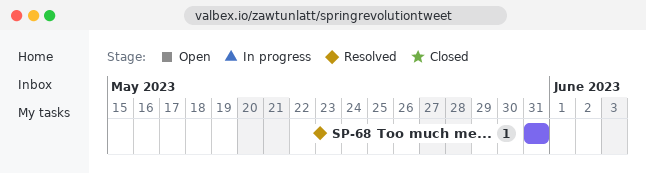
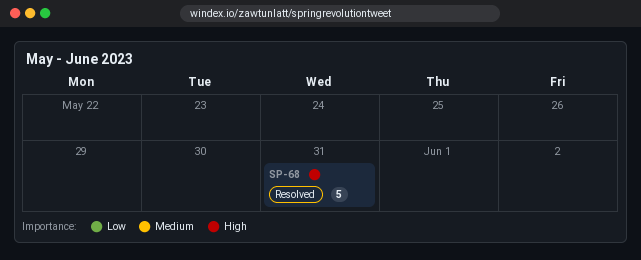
SP-68, estimate: 1 -> 5

